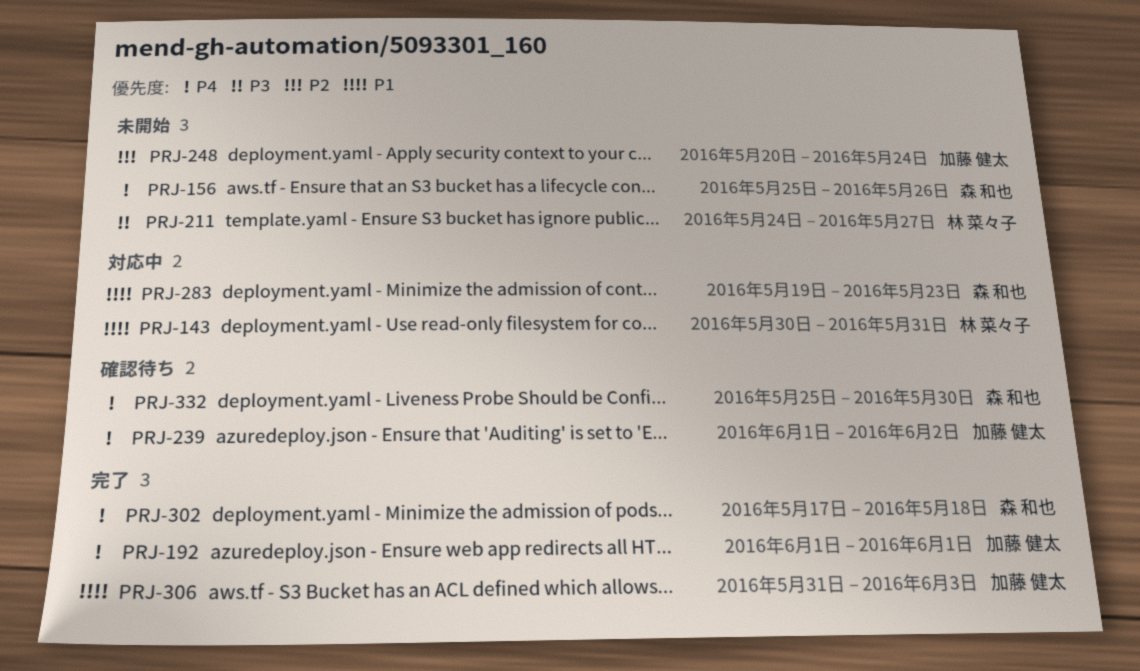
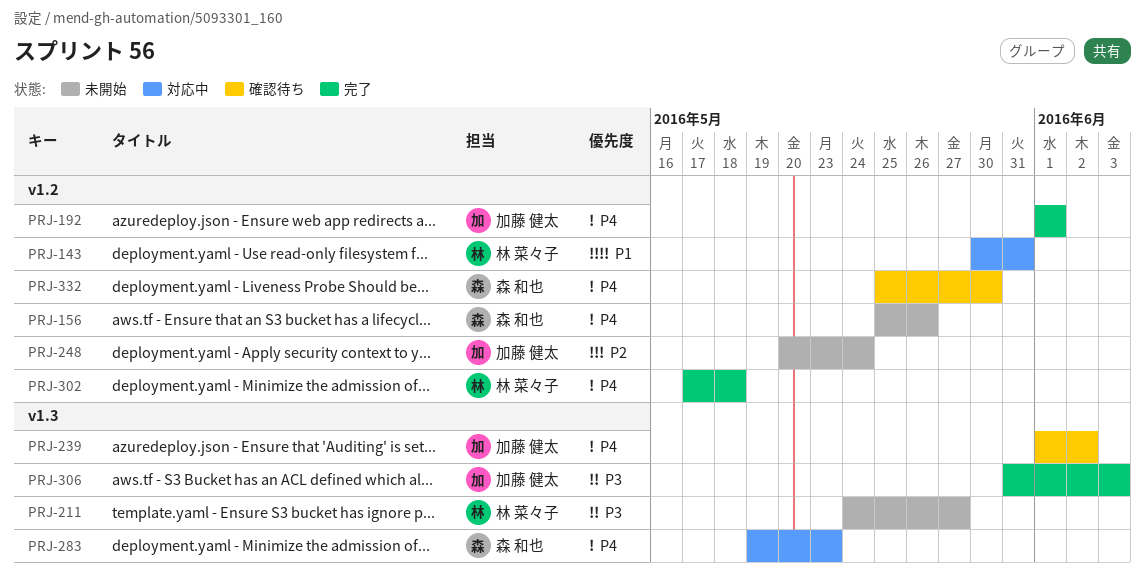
PRJ-283, priority: P1 -> P4
PRJ-302, owner: 森 和也 -> 林 菜々子
PRJ-306, priority: P1 -> P3

